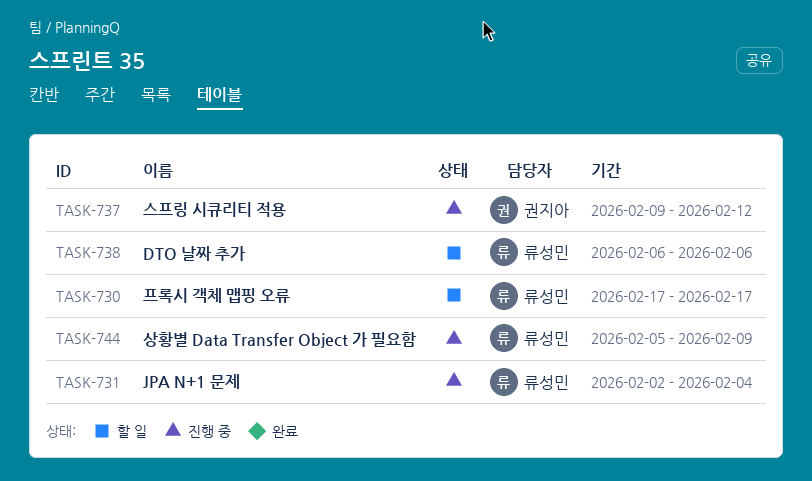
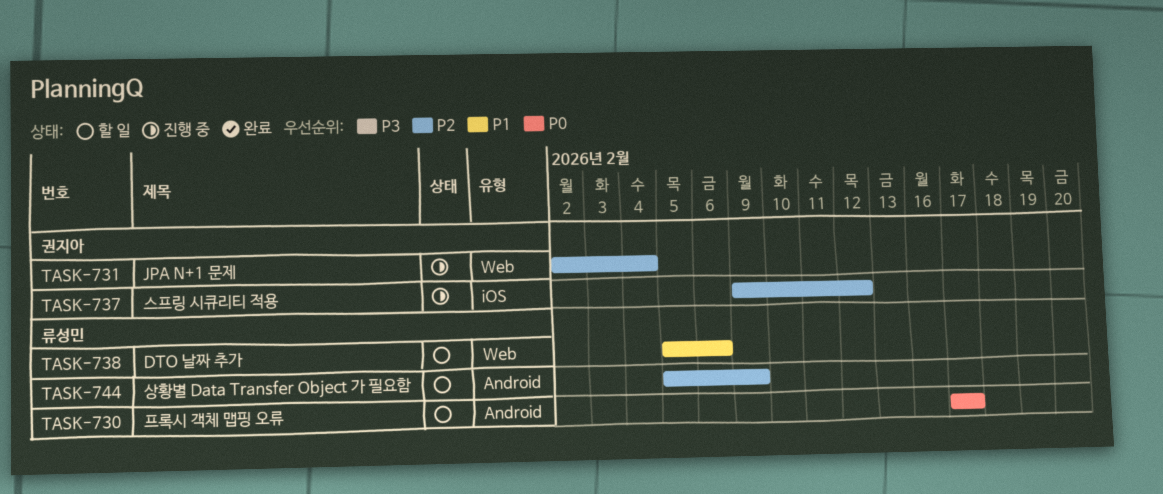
TASK-731, owner: 류성민 -> 권지아
TASK-738, start: Feb 6 -> Feb 5
TASK-744, status: 진행 중 -> 할 일

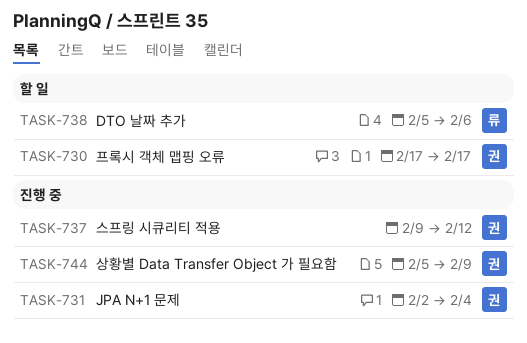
TASK-730, owner: 류성민 -> 권지아
TASK-744, status: 할 일 -> 진행 중
TASK-744, owner: 류성민 -> 권지아

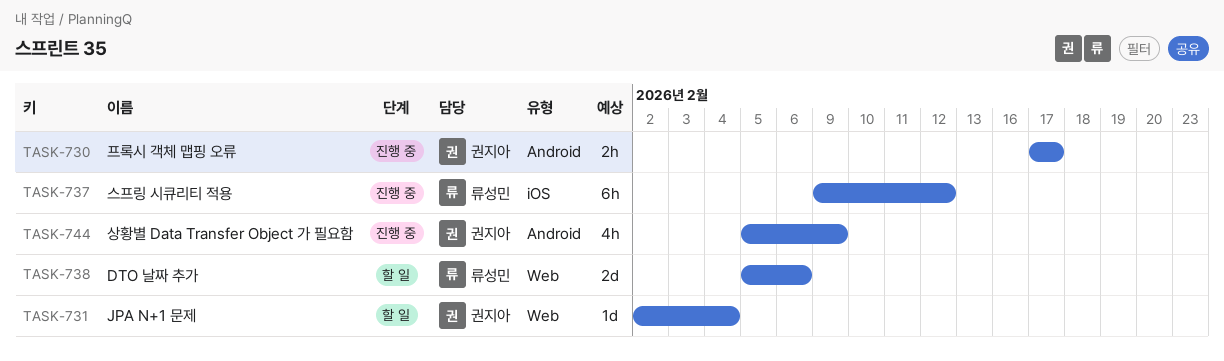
TASK-730, status: 할 일 -> 진행 중
TASK-731, status: 진행 중 -> 할 일
TASK-737, owner: 권지아 -> 류성민

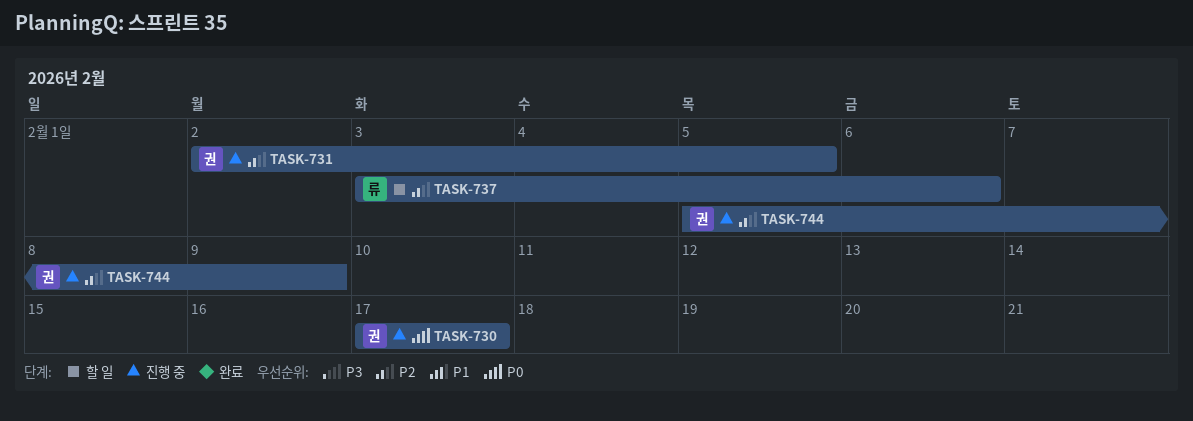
TASK-731, status: 할 일 -> 진행 중
TASK-731, due: Feb 4 -> Feb 5
TASK-737, status: 진행 중 -> 할 일
TASK-737, start: Feb 9 -> Feb 3
TASK-737, due: Feb 12 -> Feb 6
TASK-738: present -> none

